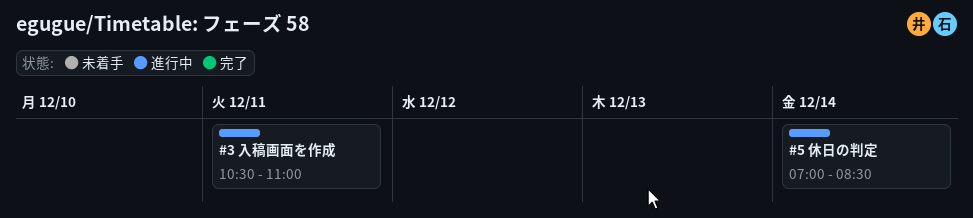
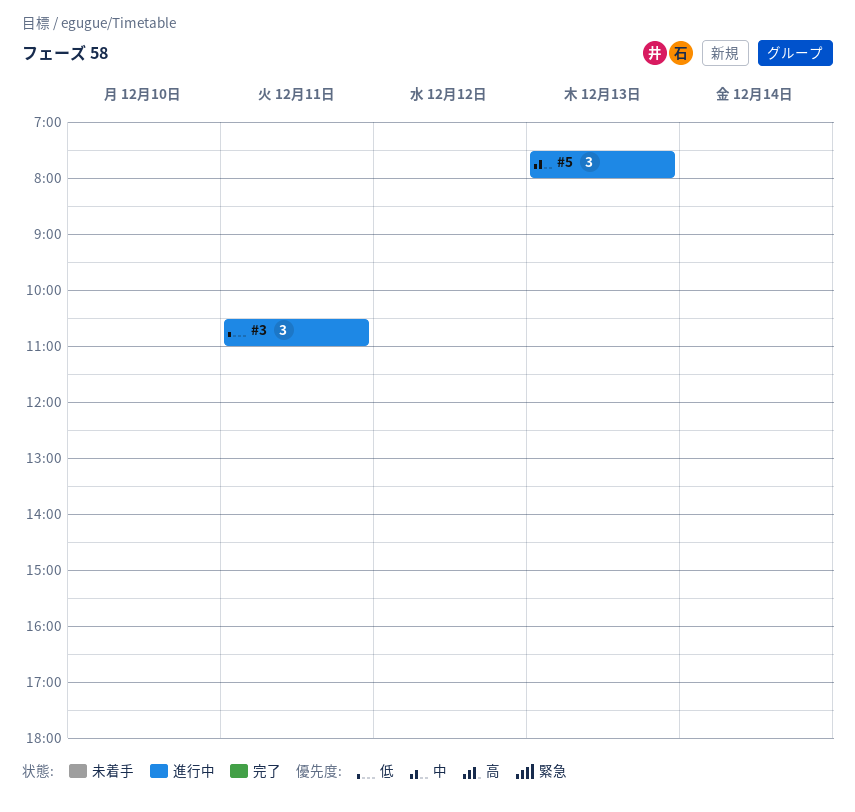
#5, day: Dec 14 -> Dec 13
#5, begins: 07:00 -> 07:30
#5, ends: 08:30 -> 08:00

